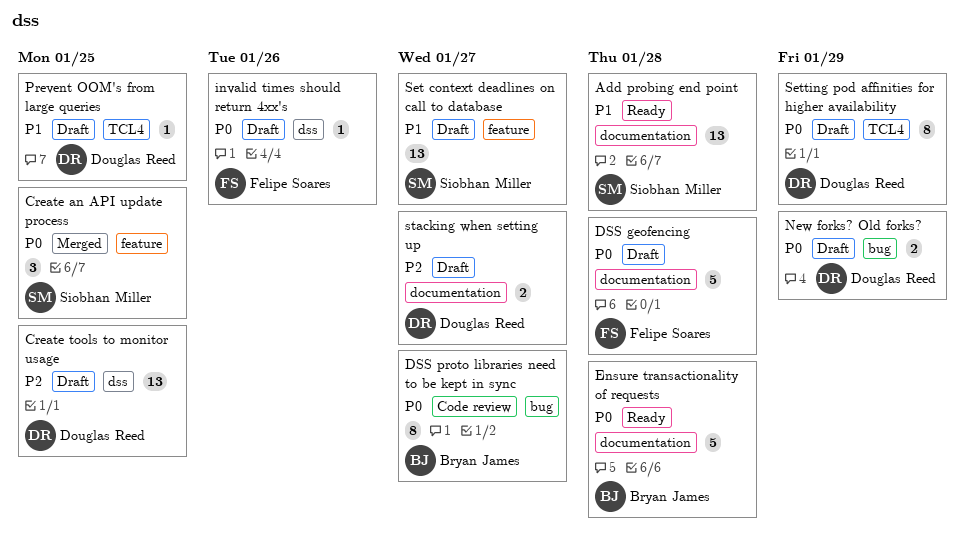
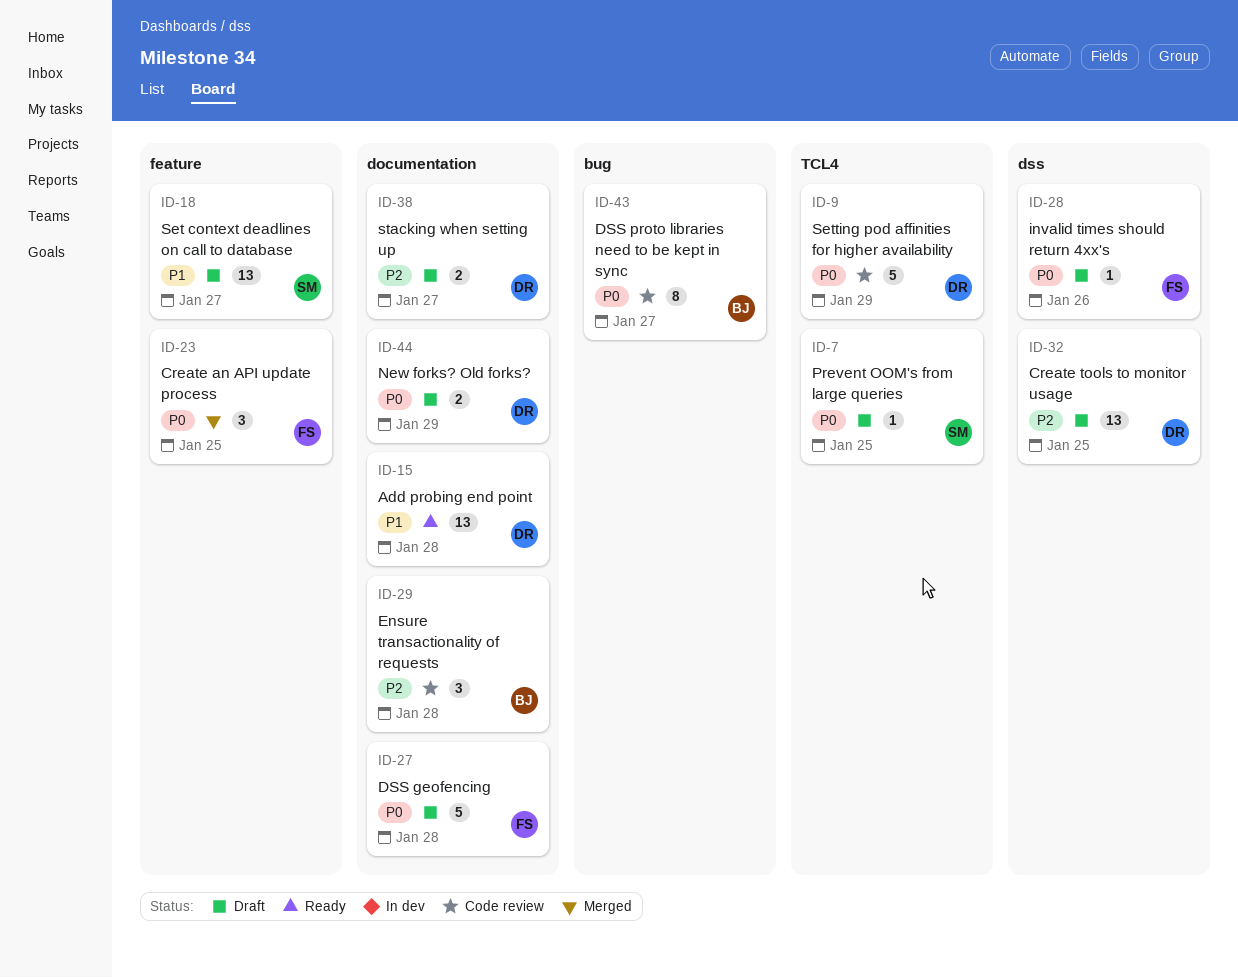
Add probing end point, owner: Siobhan Miller -> Douglas Reed
Create an API update process, owner: Siobhan Miller -> Felipe Soares
Ensure transactionality of requests, status: Ready -> Code review
Ensure transactionality of requests, priority: P0 -> P2
Ensure transactionality of requests, estimate: 5 -> 3
New forks? Old forks?, label: bug -> documentation
Prevent OOM's from large queries, owner: Douglas Reed -> Siobhan Miller
Prevent OOM's from large queries, priority: P1 -> P0
Setting pod affinities for higher availability, status: Draft -> Code review
Setting pod affinities for higher availability, estimate: 8 -> 5

